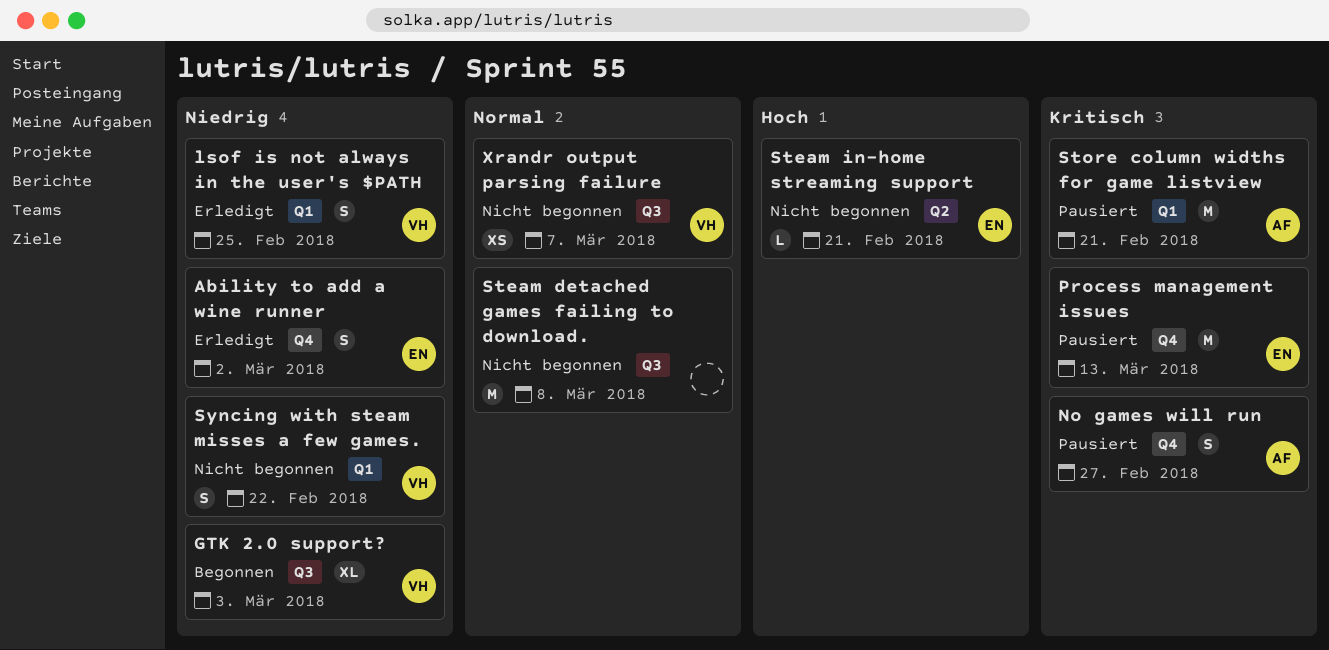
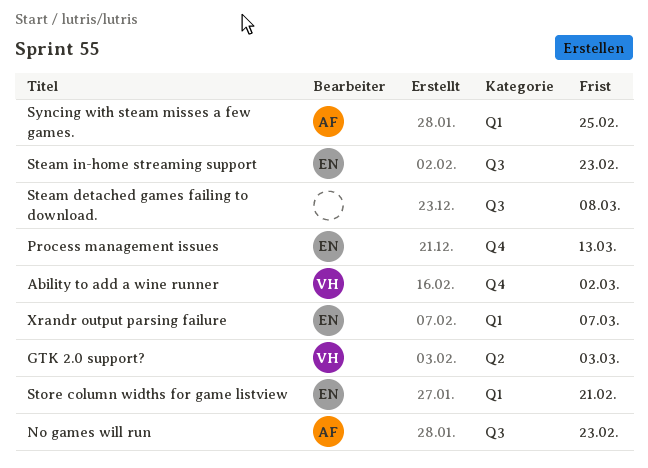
Ability to add a wine runner, owner: EN -> VH
GTK 2.0 support?, label: Q3 -> Q2
lsof is not always in the user's $PATH: present -> none
No games will run, label: Q4 -> Q3
No games will run, due: Feb 27 -> Feb 23
Steam in-home streaming support, label: Q2 -> Q3
Steam in-home streaming support, due: Feb 21 -> Feb 23
Store column widths for game listview, owner: AF -> EN
Syncing with steam misses a few games., owner: VH -> AF
Syncing with steam misses a few games., due: Feb 22 -> Feb 25
Xrandr output parsing failure, owner: VH -> EN
Xrandr output parsing failure, label: Q3 -> Q1

